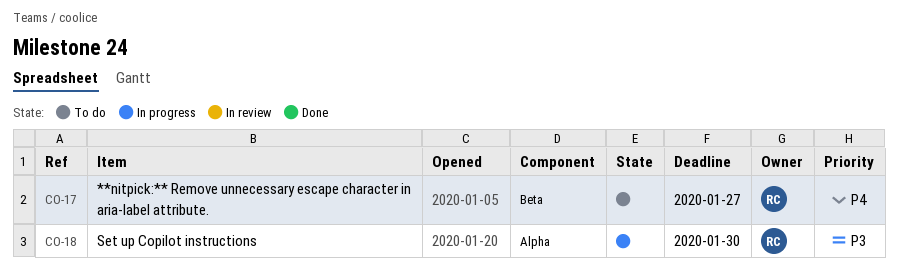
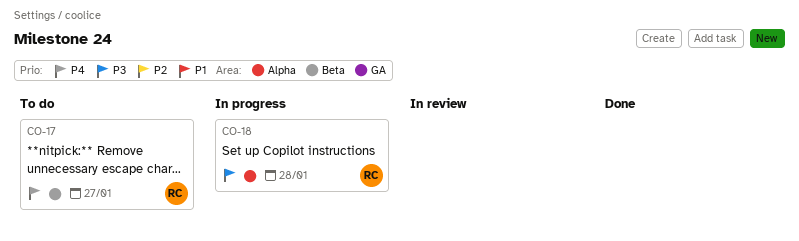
CO-18, due: Jan 30 -> Jan 28

